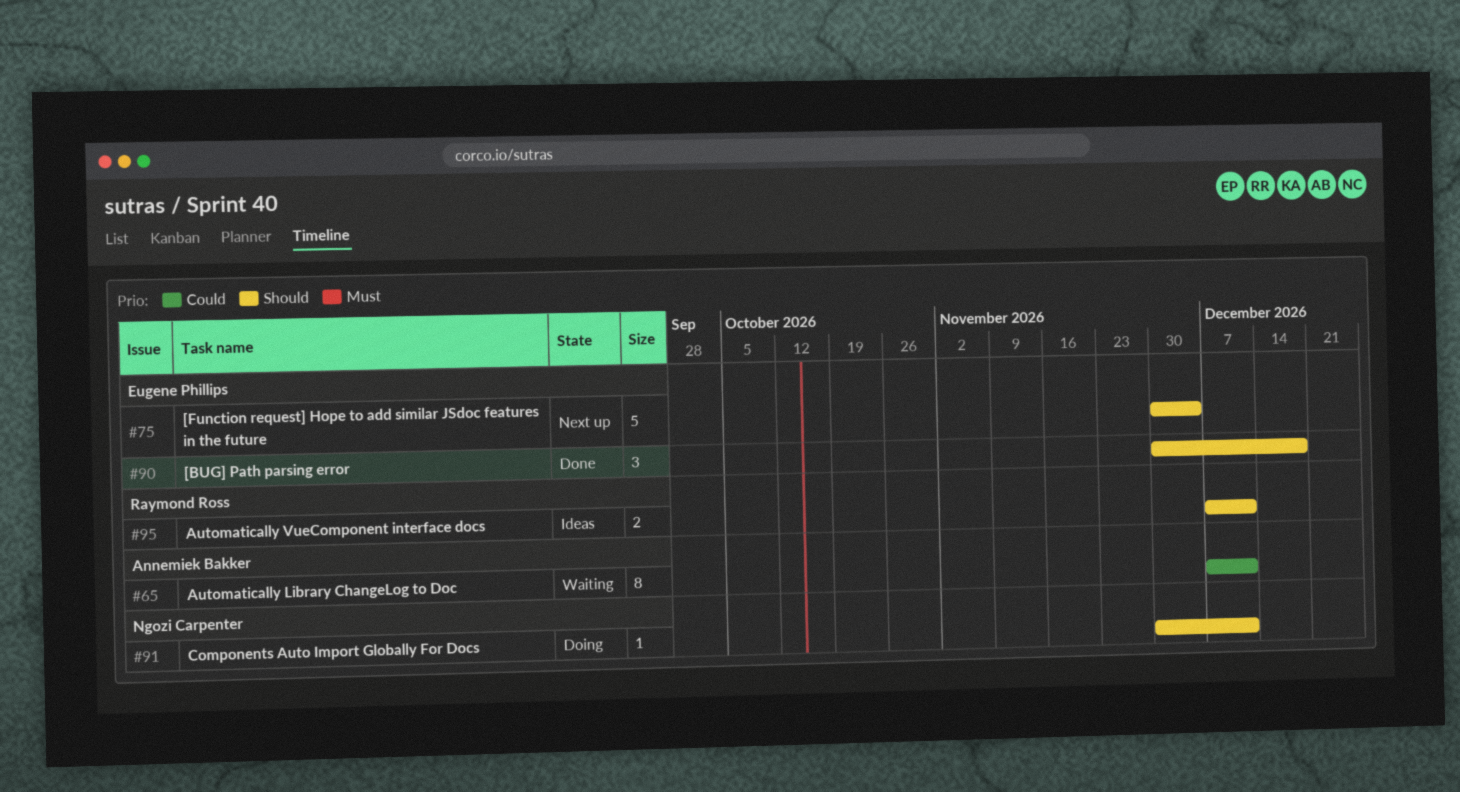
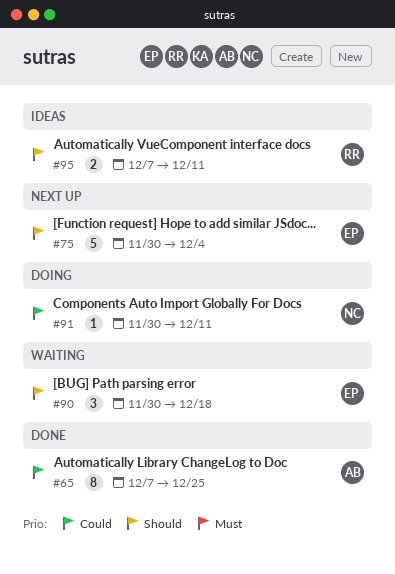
#65, status: Waiting -> Done
#65, due: Dec 11 -> Dec 25
#90, status: Done -> Waiting
#91, priority: Should -> Could

